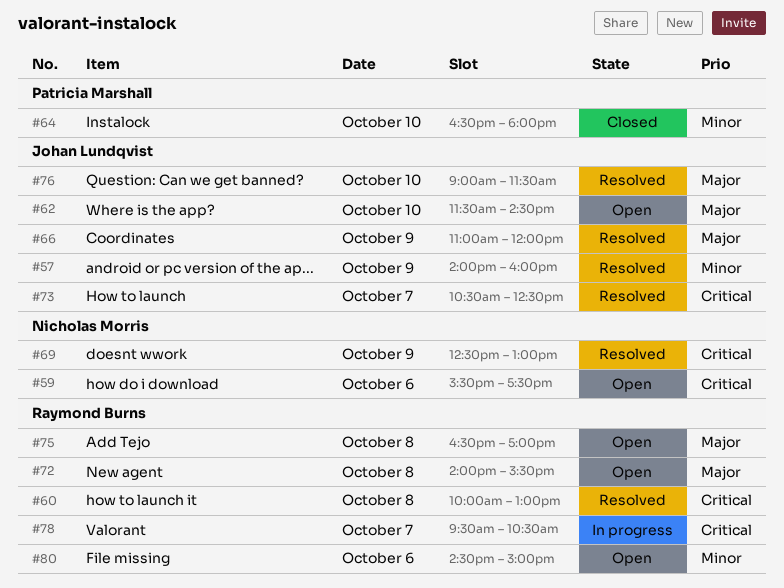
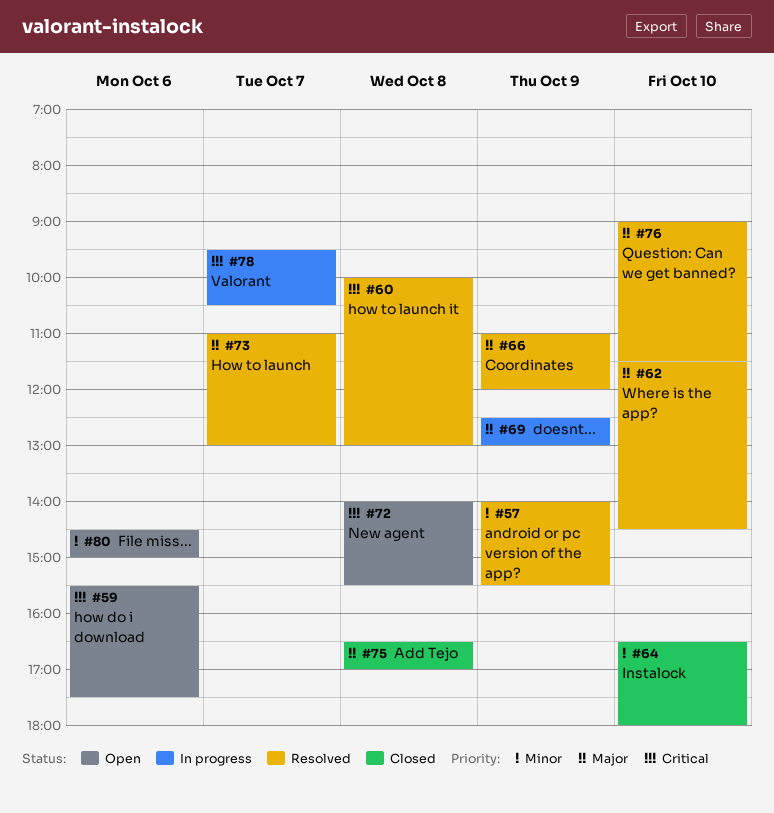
#57, ends: 16:00 -> 15:30
#62, status: Open -> Resolved
#69, status: Resolved -> In progress
#69, priority: Critical -> Major
#72, priority: Major -> Critical
#73, priority: Critical -> Major
#73, begins: 10:30 -> 11:00
#73, ends: 12:30 -> 13:00
#75, status: Open -> Closed

